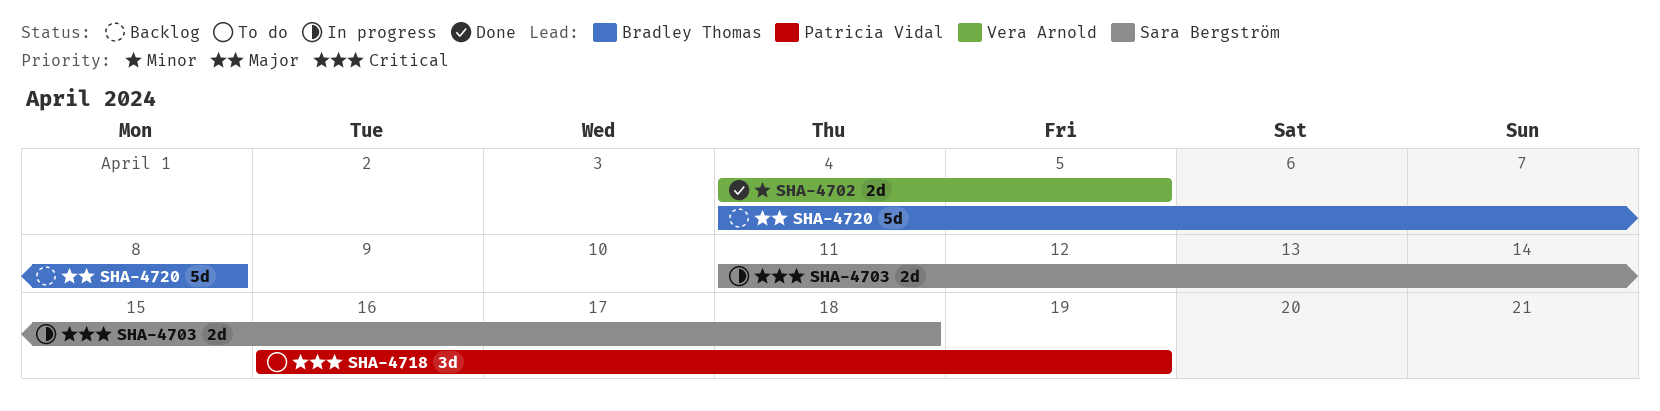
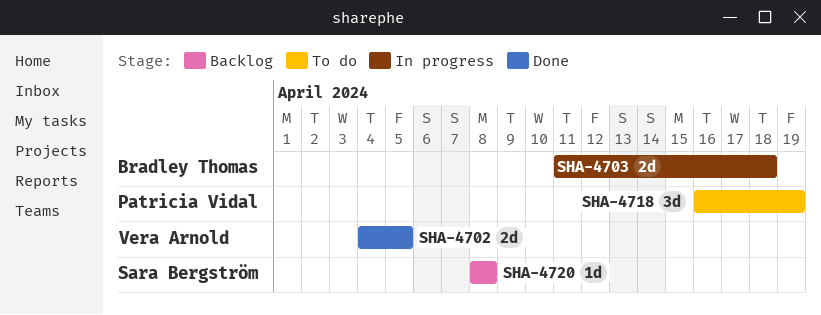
SHA-4703, owner: Sara Bergström -> Bradley Thomas
SHA-4720, owner: Bradley Thomas -> Sara Bergström
SHA-4720, estimate: 5d -> 1d
SHA-4720, start: Apr 4 -> Apr 8

